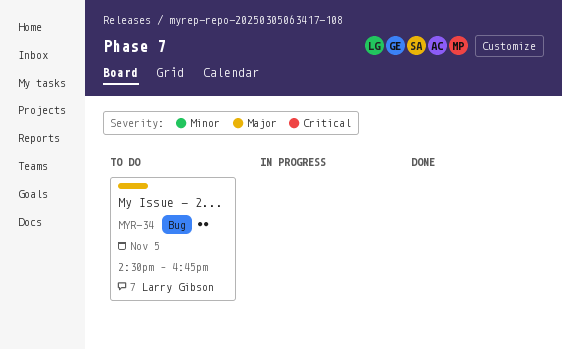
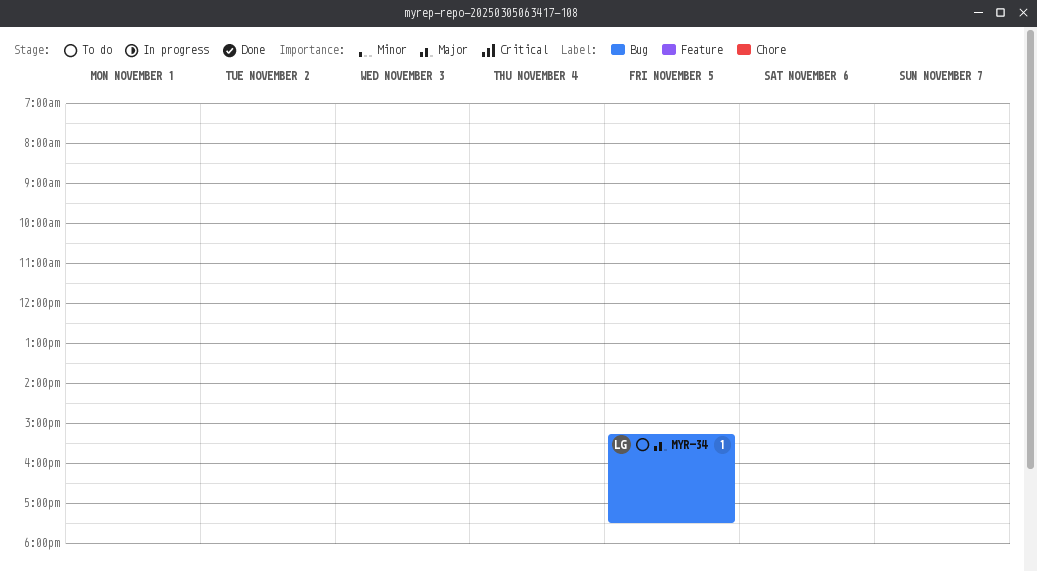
MYR-34, estimate: 2 -> 1
MYR-34, begins: 14:30 -> 15:15
MYR-34, ends: 16:45 -> 17:30

